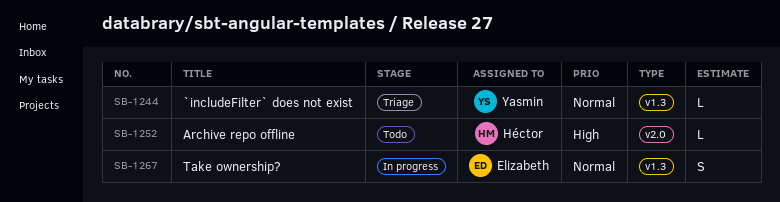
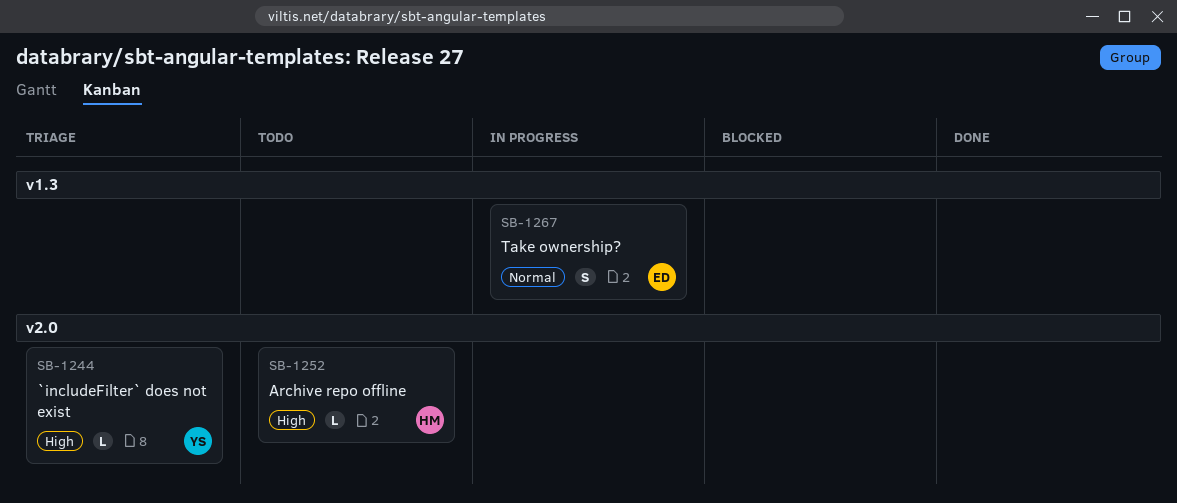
SB-1244, priority: Normal -> High
SB-1244, label: v1.3 -> v2.0

